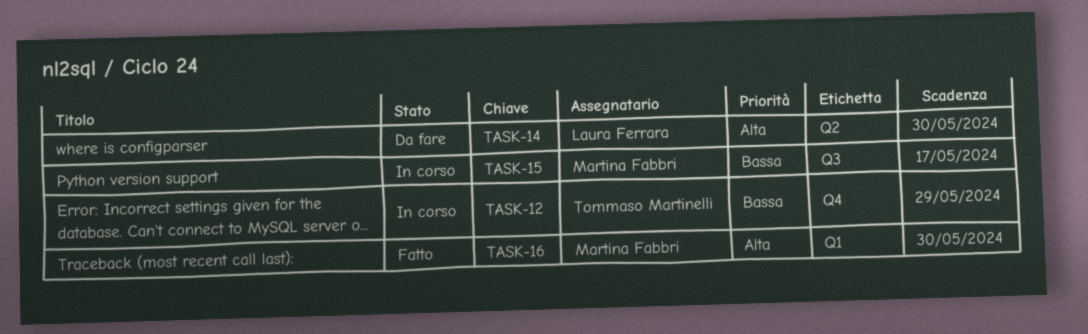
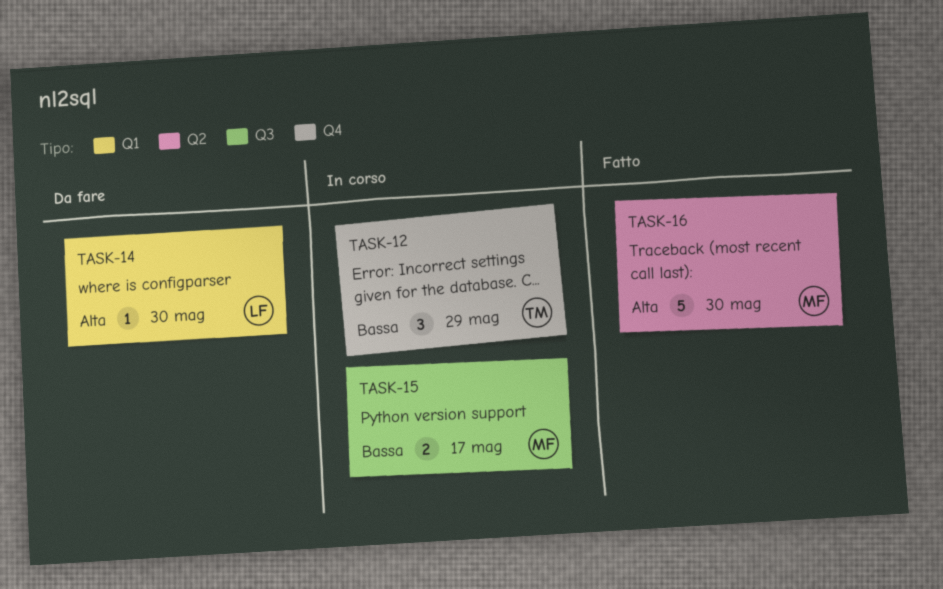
TASK-14, label: Q2 -> Q1
TASK-16, label: Q1 -> Q2

